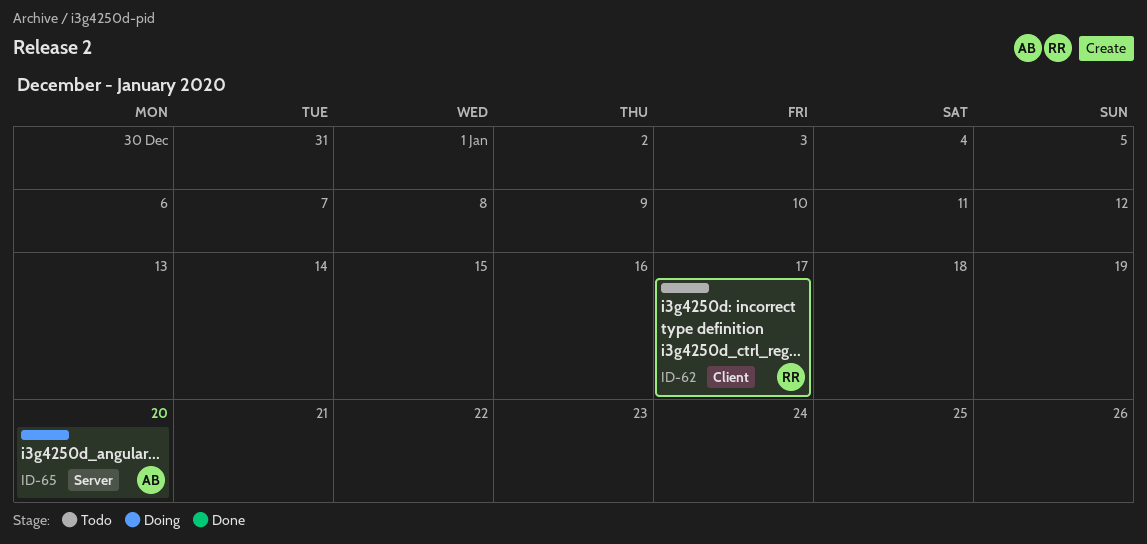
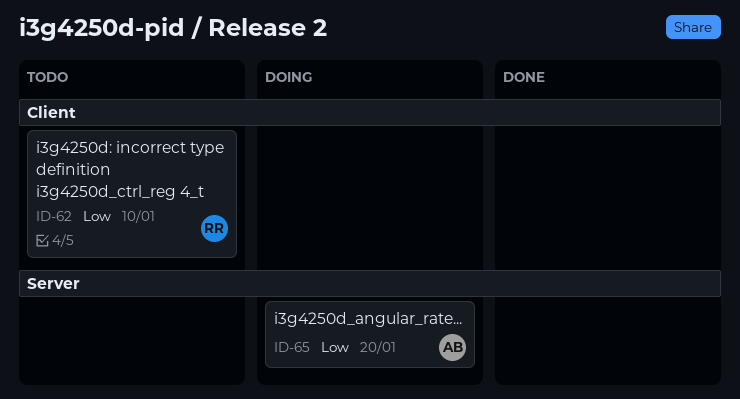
ID-62, due: Jan 17 -> Jan 10

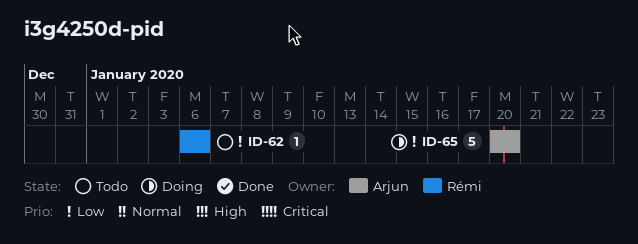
ID-62, due: Jan 10 -> Jan 6

